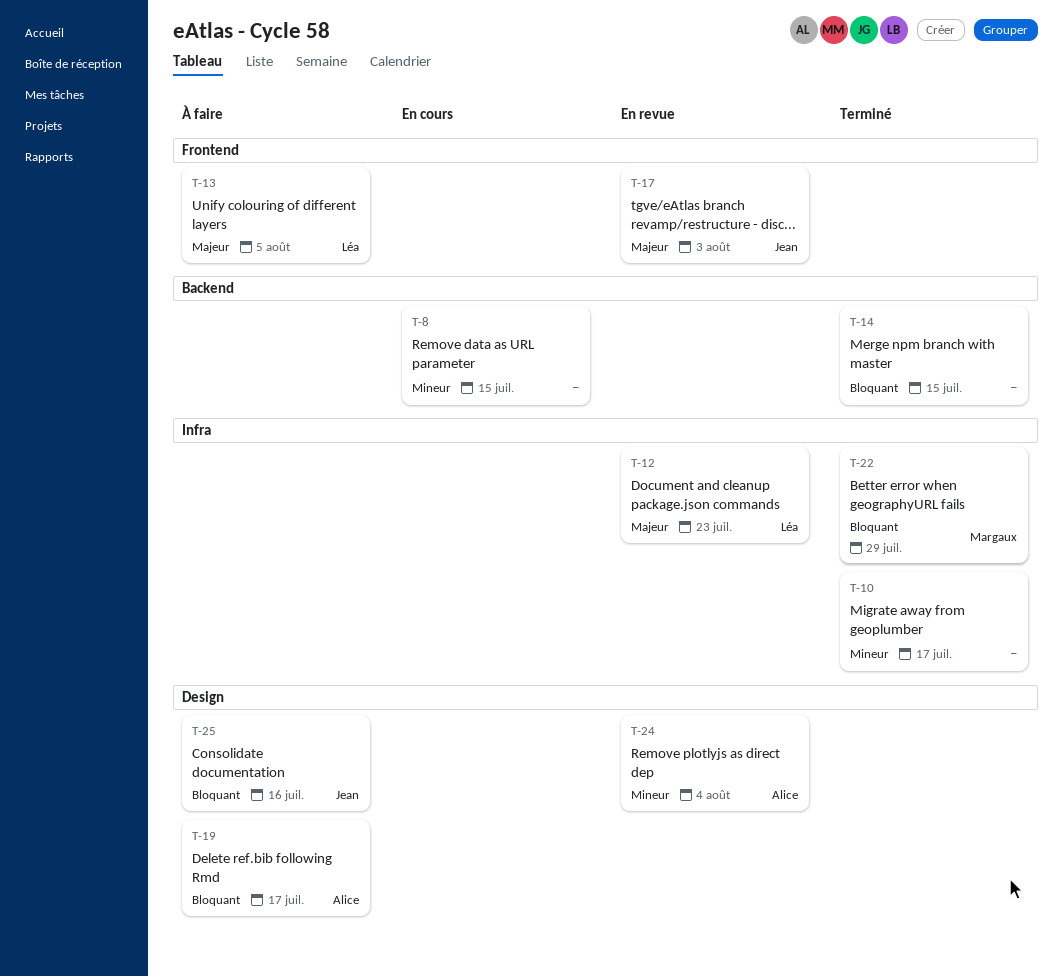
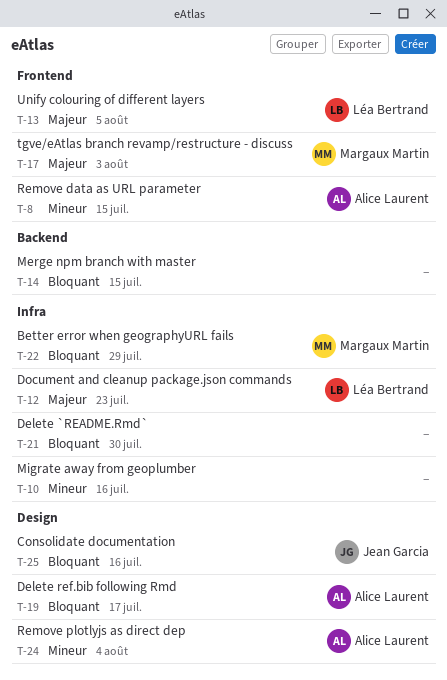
T-8, owner: none -> Alice Laurent
T-8, label: Backend -> Frontend
T-10, due: Jul 17 -> Jul 16
T-17, owner: Jean Garcia -> Margaux Martin
T-21: none -> present

